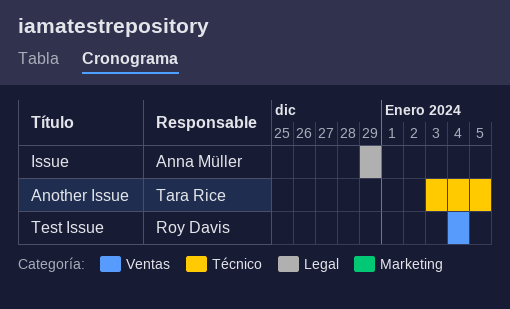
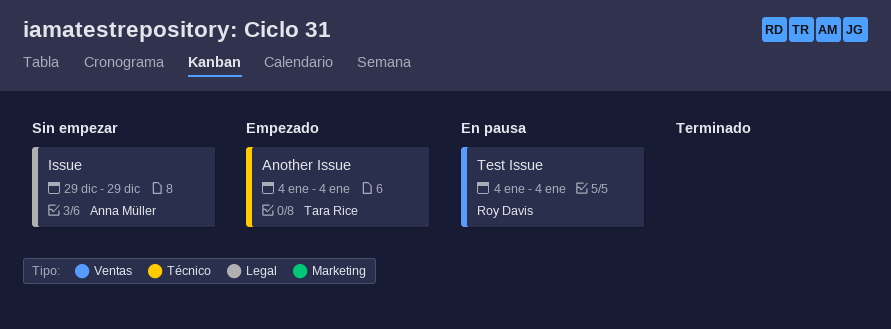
Another Issue, start: Jan 3 -> Jan 4
Another Issue, due: Jan 5 -> Jan 4

